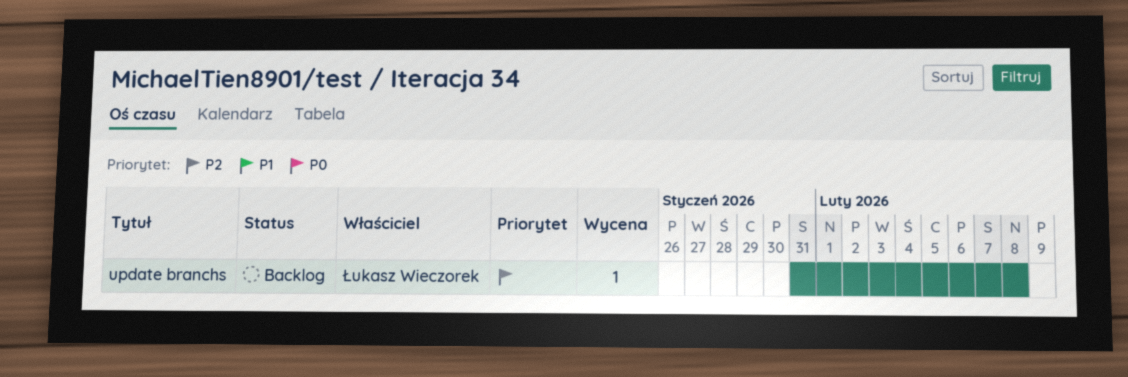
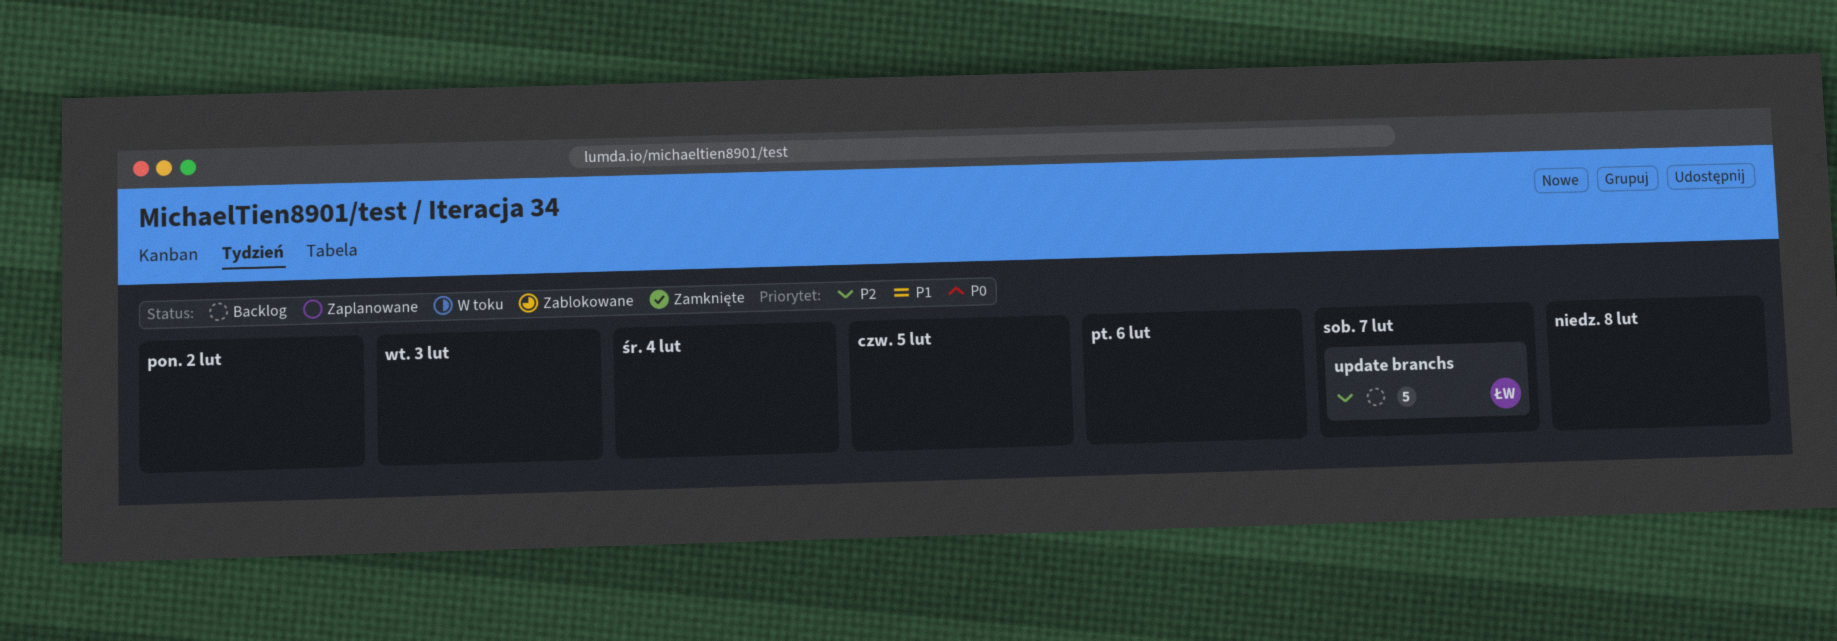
update branchs, estimate: 1 -> 5
update branchs, due: Feb 8 -> Feb 7

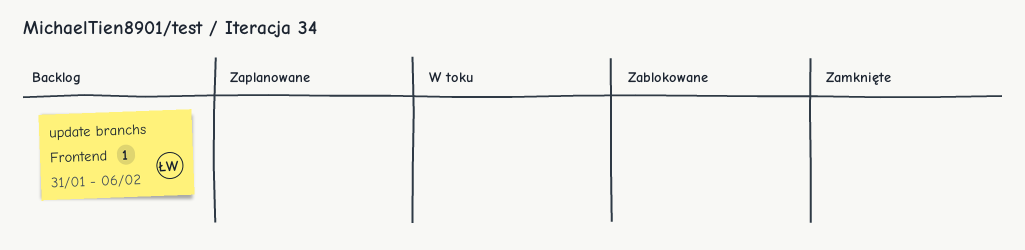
update branchs, estimate: 5 -> 1
update branchs, due: Feb 7 -> Feb 6

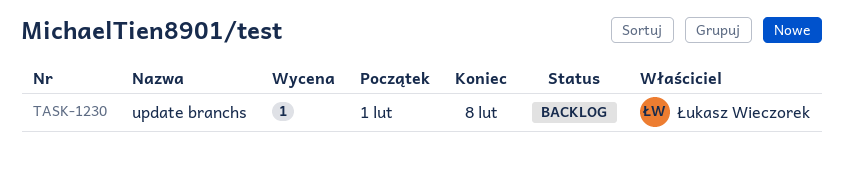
update branchs, start: Jan 31 -> Feb 1
update branchs, due: Feb 6 -> Feb 8

